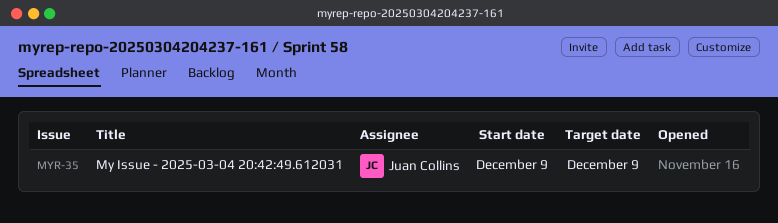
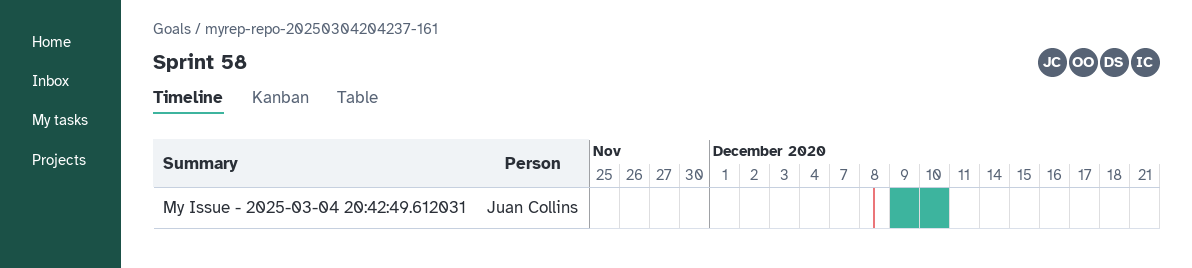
My Issue - 2025-03-04 20:42:49.612031, due: Dec 9 -> Dec 10

